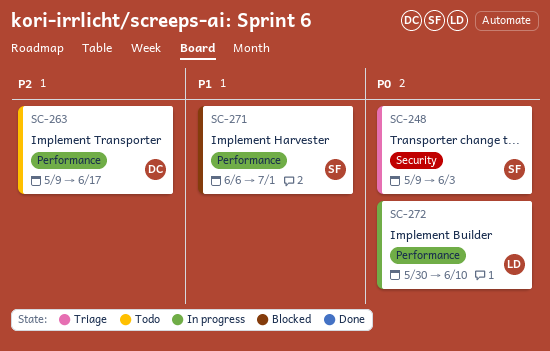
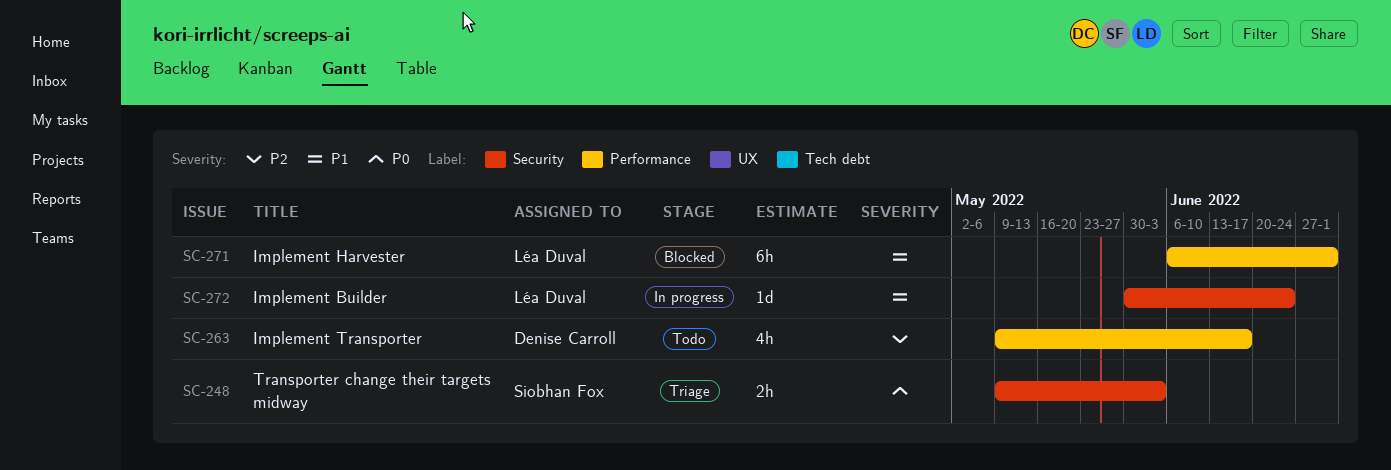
SC-271, owner: Siobhan Fox -> Léa Duval
SC-272, priority: P0 -> P1
SC-272, label: Performance -> Security
SC-272, due: Jun 10 -> Jun 24

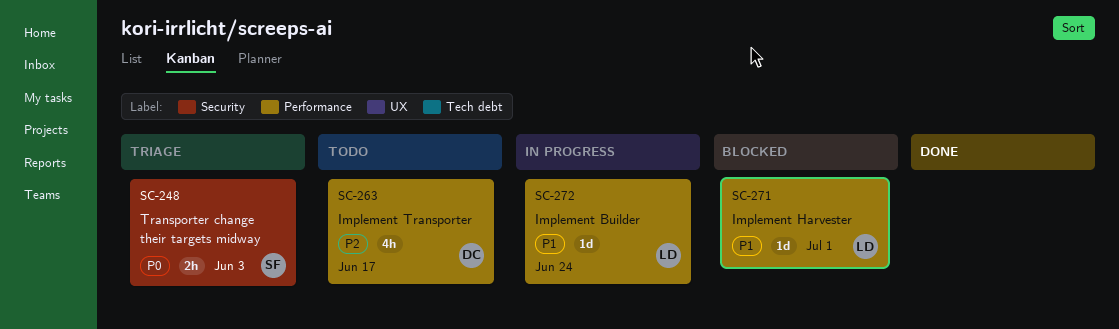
SC-271, estimate: 6h -> 1d
SC-272, label: Security -> Performance

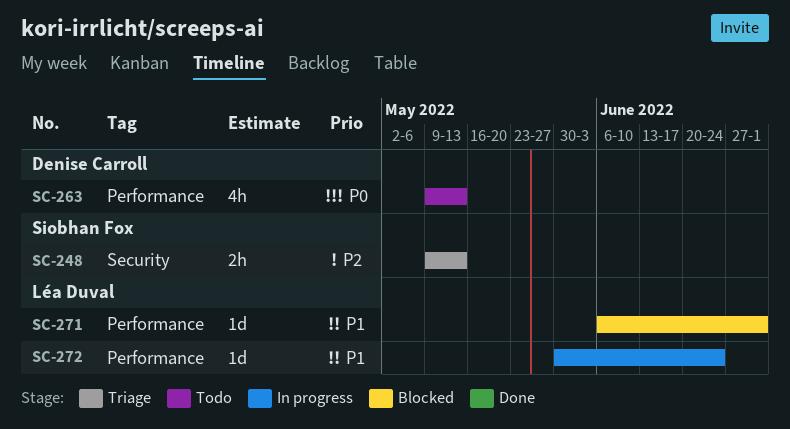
SC-248, priority: P0 -> P2
SC-248, due: Jun 3 -> May 13
SC-263, priority: P2 -> P0
SC-263, due: Jun 17 -> May 13

